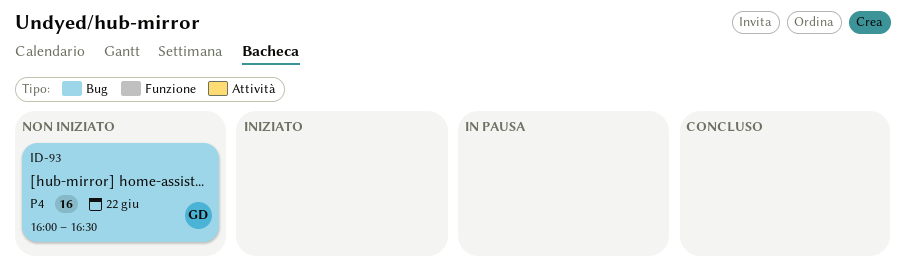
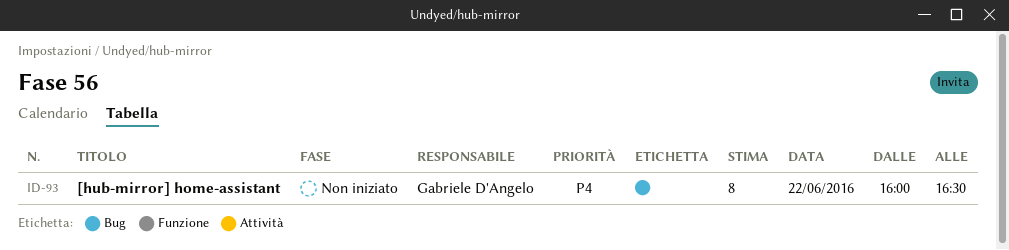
ID-93, estimate: 16 -> 8

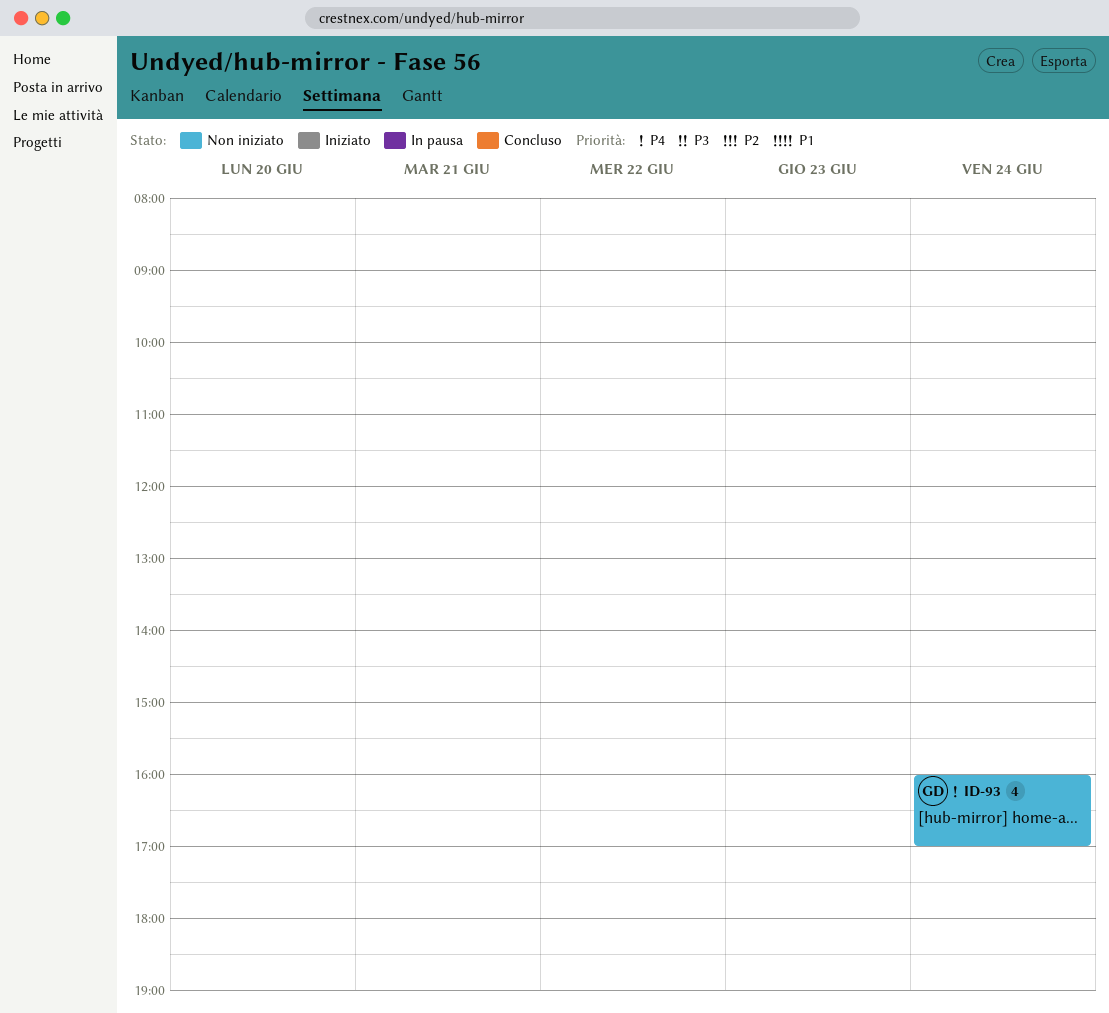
ID-93, estimate: 8 -> 4
ID-93, day: Jun 22 -> Jun 24
ID-93, ends: 16:30 -> 17:00

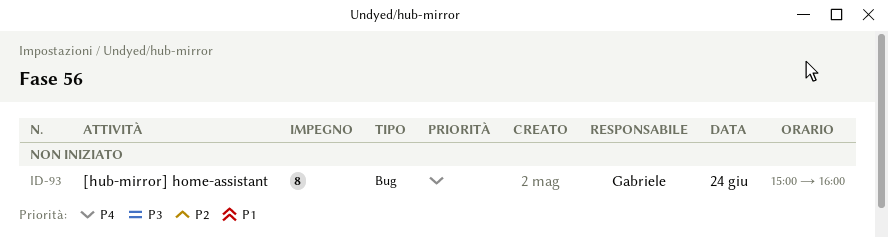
ID-93, estimate: 4 -> 8
ID-93, begins: 16:00 -> 15:00
ID-93, ends: 17:00 -> 16:00

